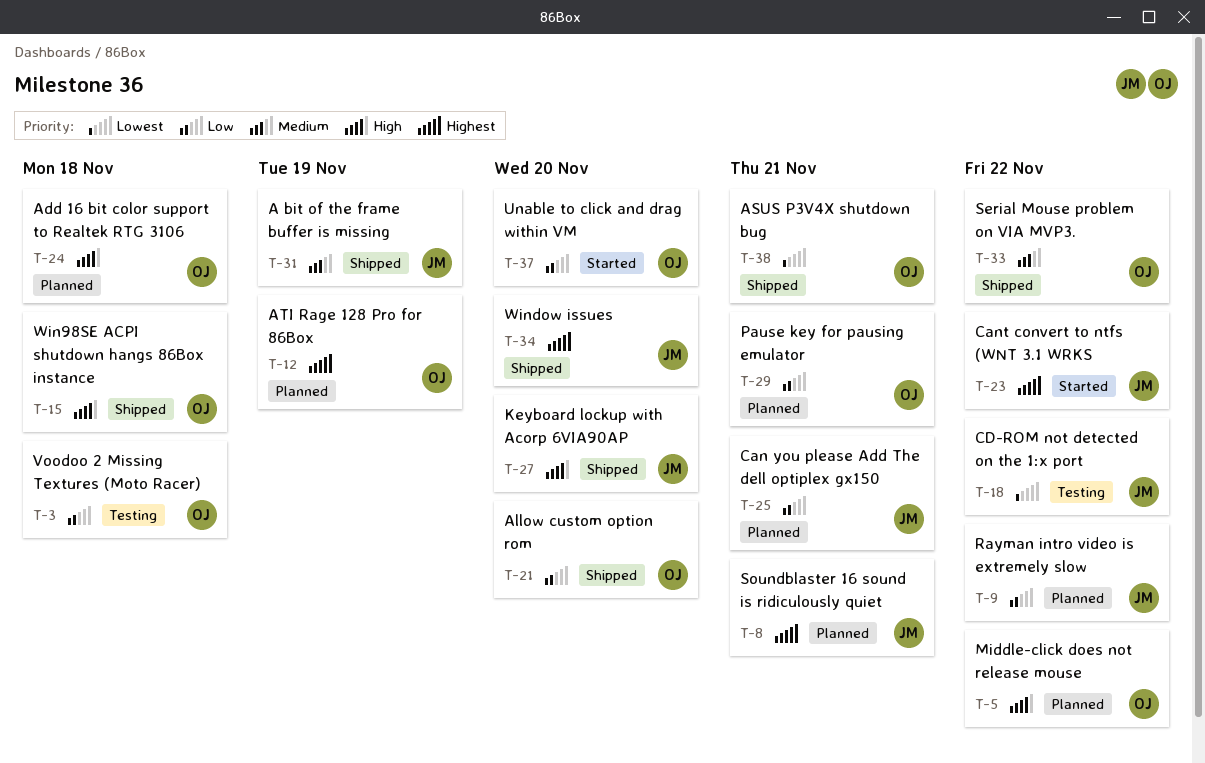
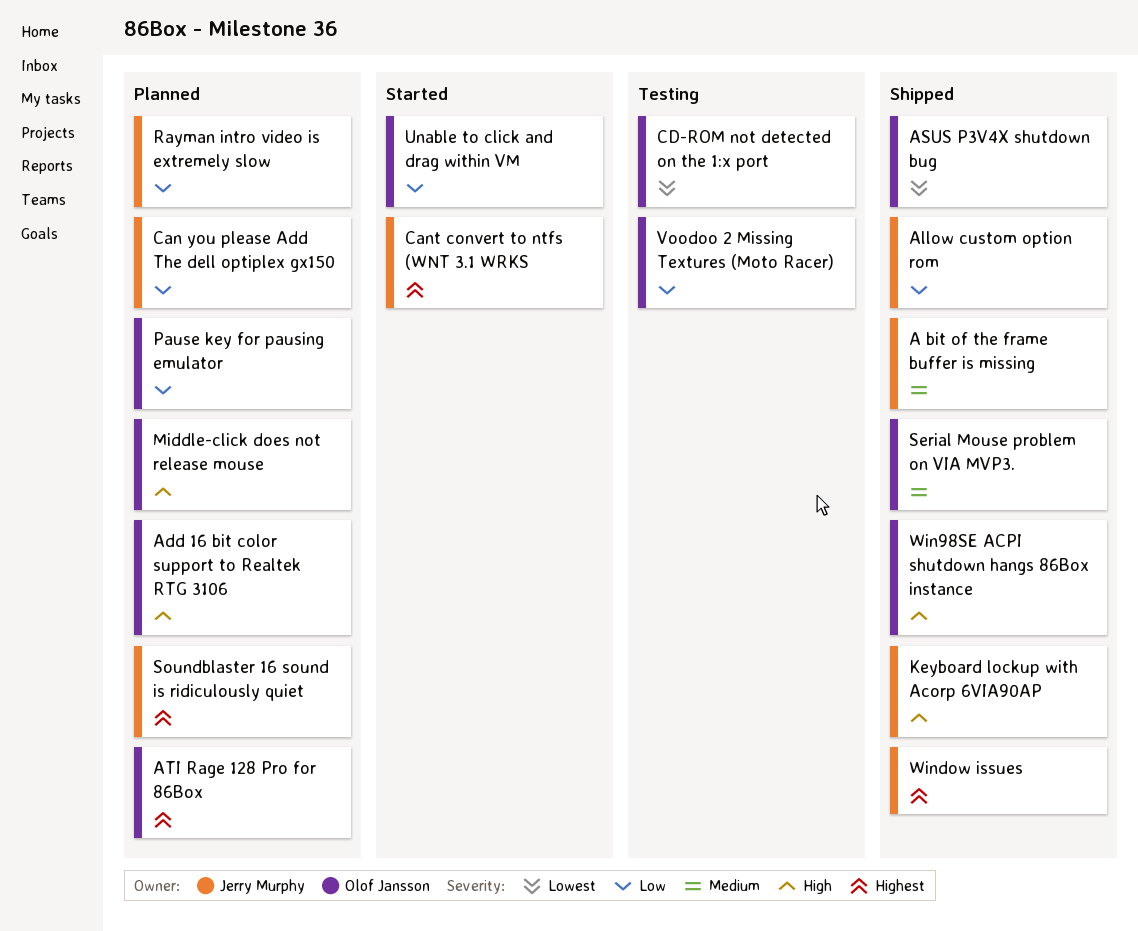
Allow custom option rom, owner: Olof Jansson -> Jerry Murphy
CD-ROM not detected on the 1:x port, owner: Jerry Murphy -> Olof Jansson

